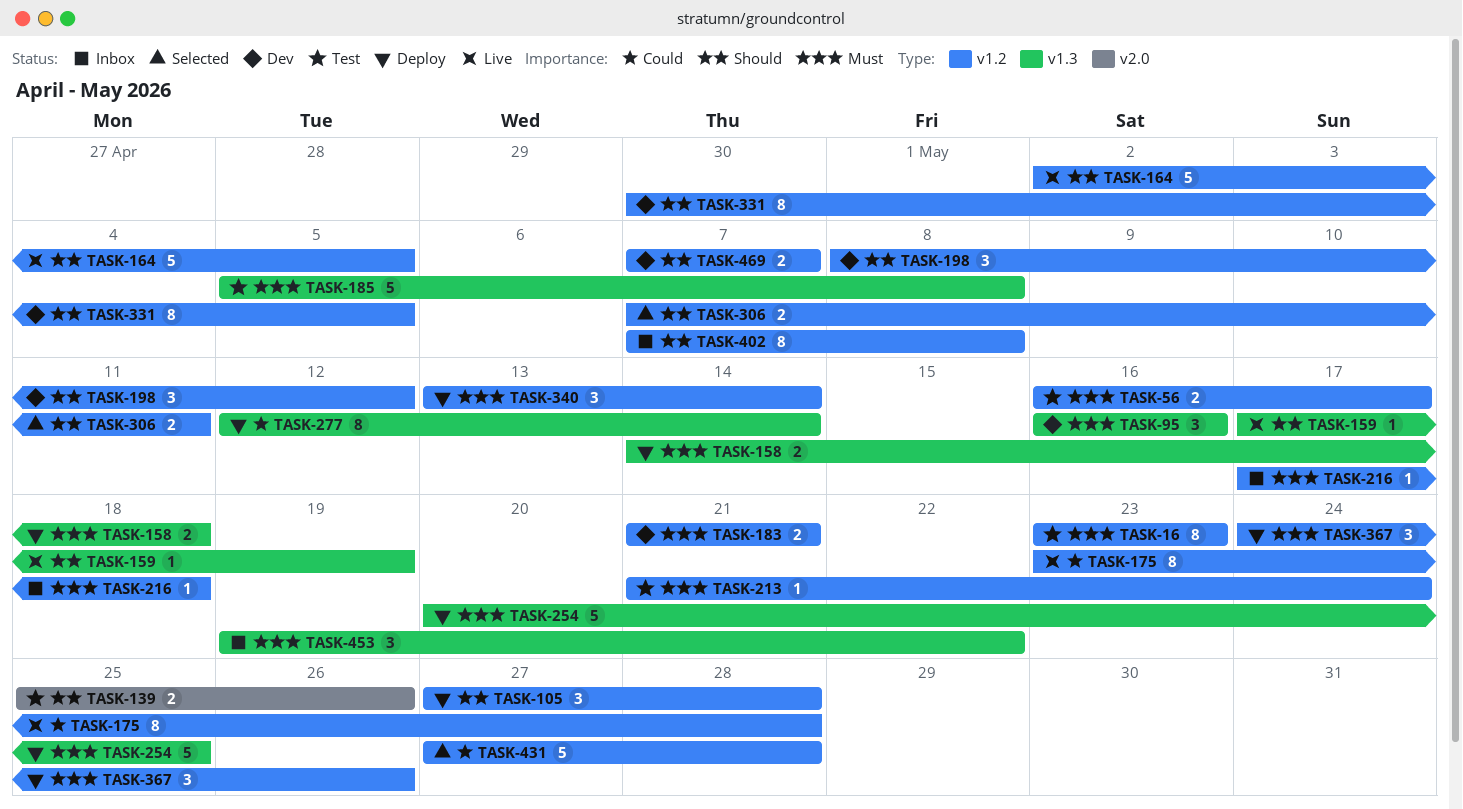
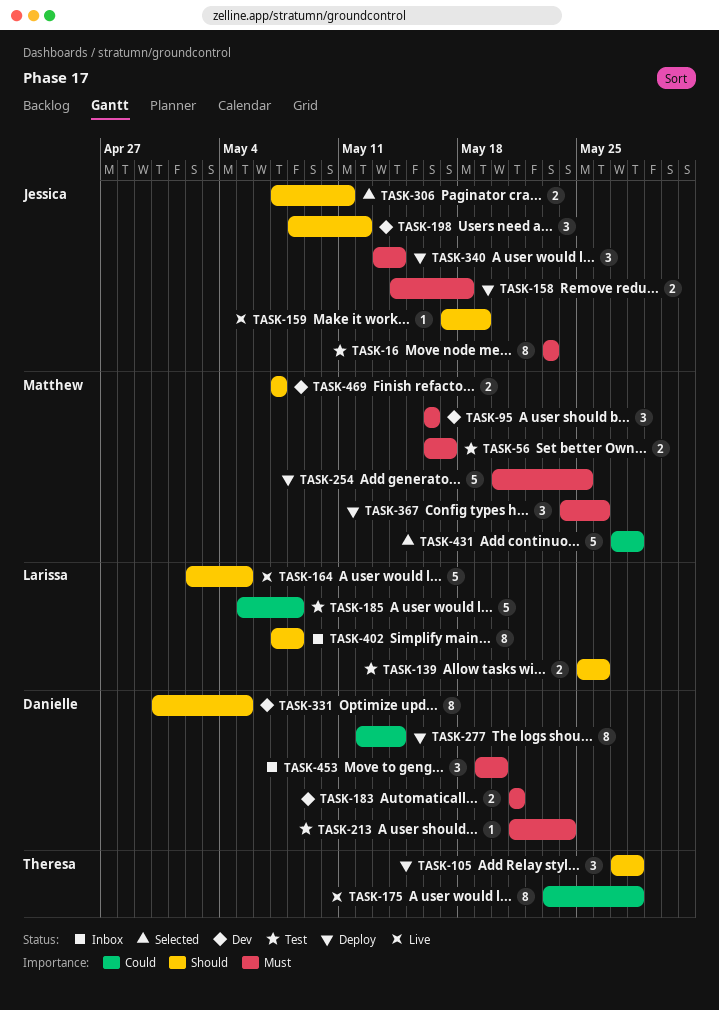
TASK-185, priority: Must -> Could
TASK-216: present -> none
TASK-453, due: May 22 -> May 20

